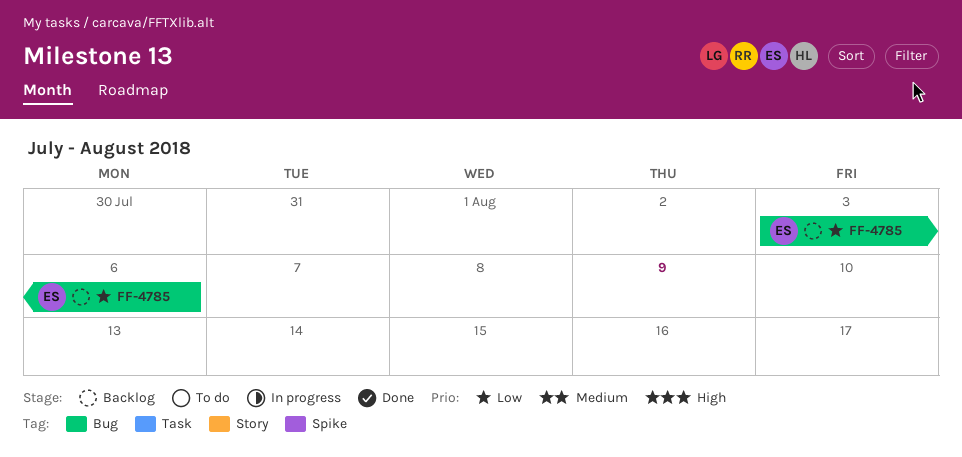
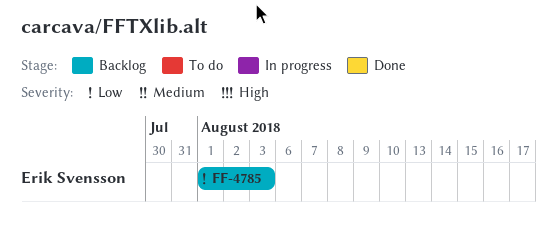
FF-4785, start: Aug 3 -> Aug 1
FF-4785, due: Aug 6 -> Aug 3

